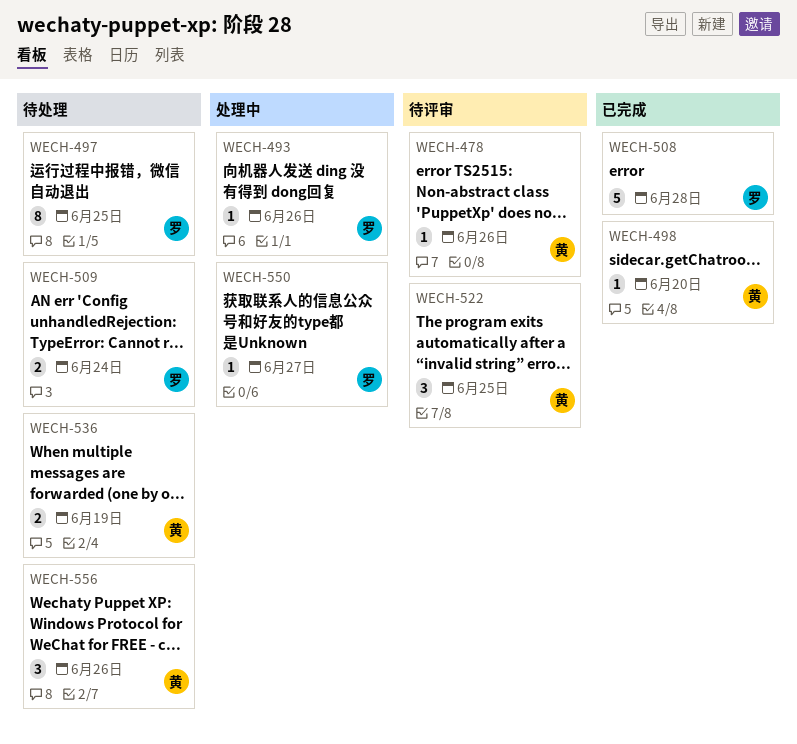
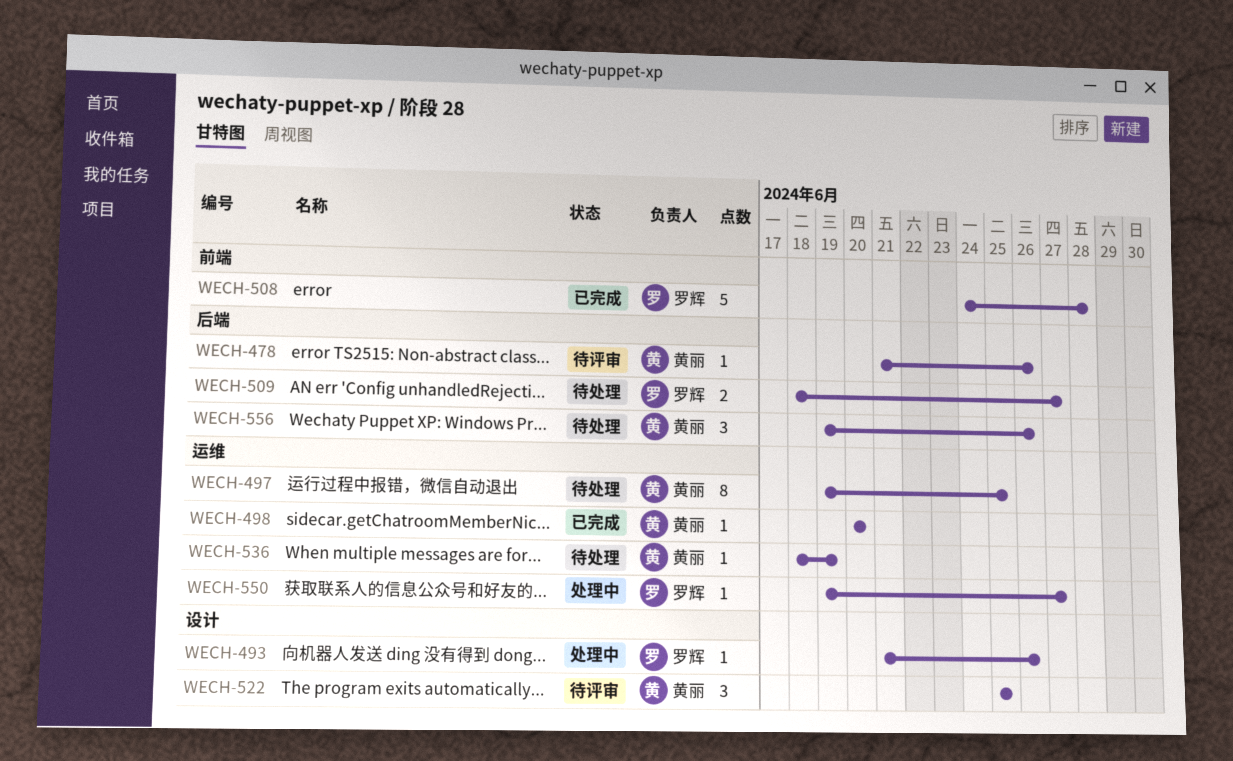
WECH-497, owner: 罗辉 -> 黄丽
WECH-509, due: Jun 24 -> Jun 27
WECH-536, estimate: 2 -> 1

